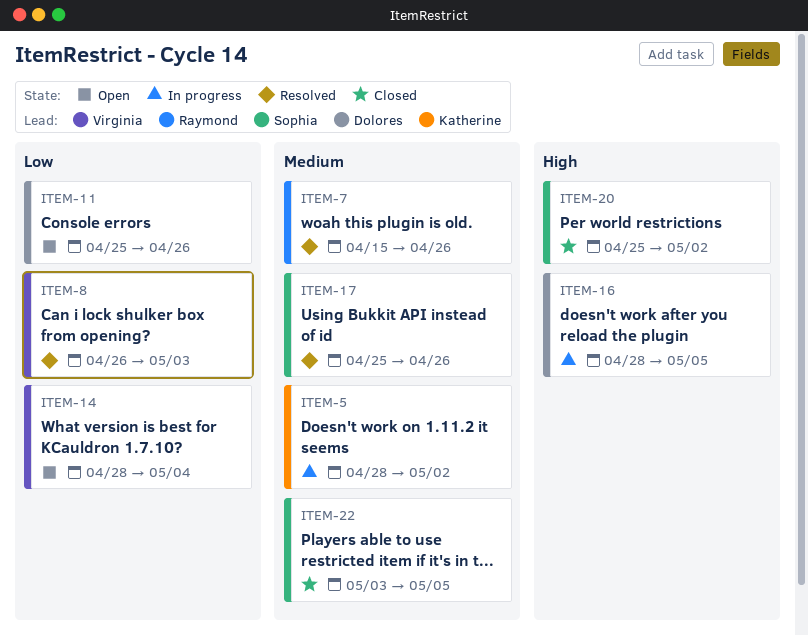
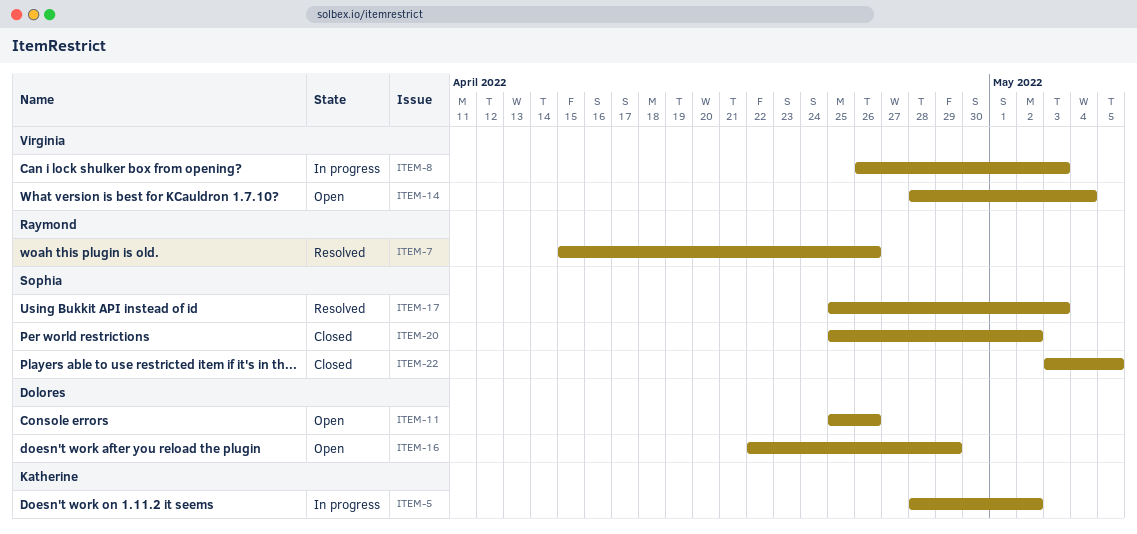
ITEM-8, status: Resolved -> In progress
ITEM-16, status: In progress -> Open
ITEM-16, start: Apr 28 -> Apr 22
ITEM-16, due: May 5 -> Apr 29
ITEM-17, due: Apr 26 -> May 3

